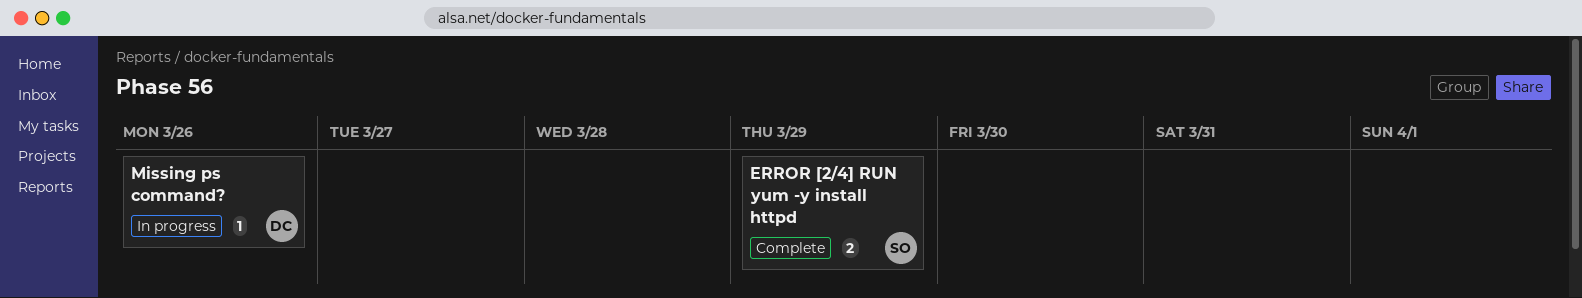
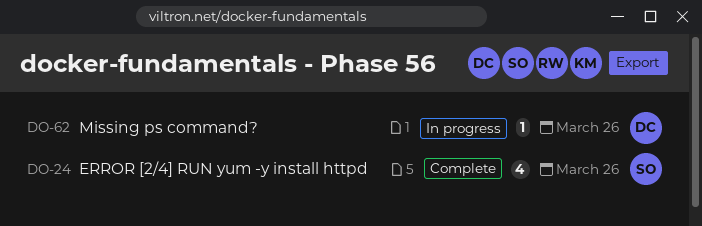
ERROR [2/4] RUN yum -y install httpd, estimate: 2 -> 4
ERROR [2/4] RUN yum -y install httpd, due: Mar 29 -> Mar 26

